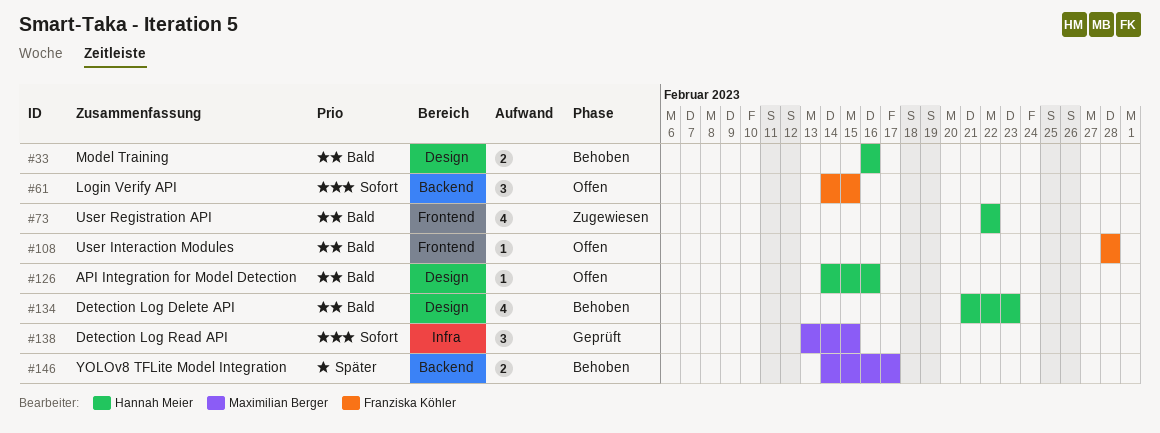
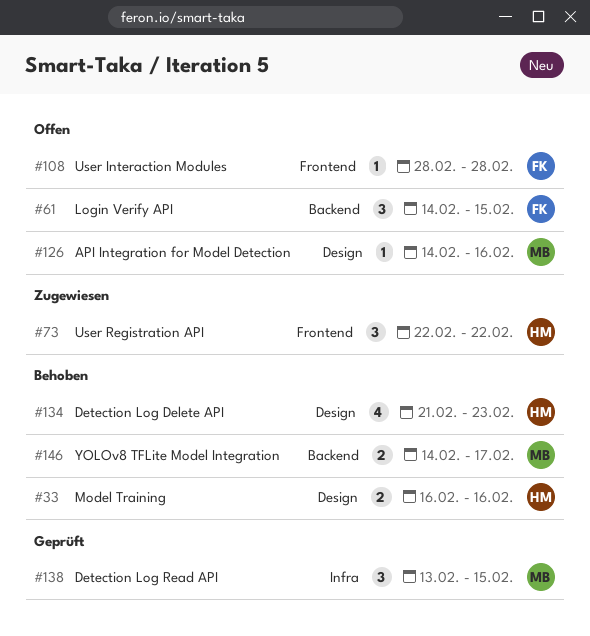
#73, estimate: 4 -> 3
#126, owner: Hannah Meier -> Maximilian Berger

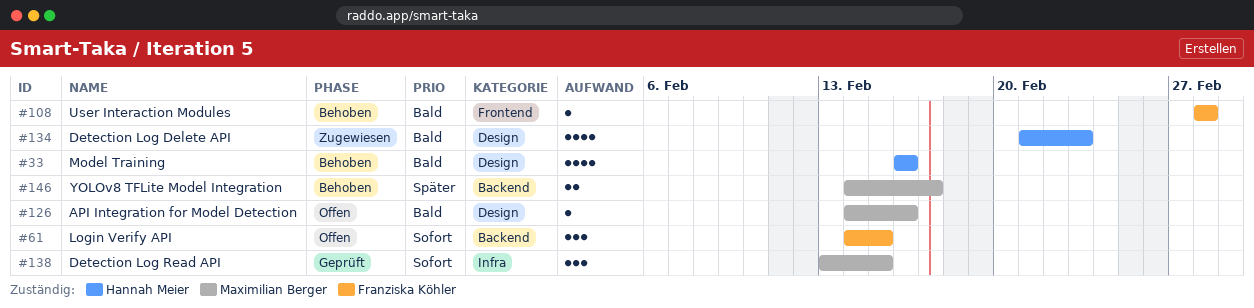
#33, estimate: 2 -> 4
#73: present -> none
#108, status: Offen -> Behoben
#134, status: Behoben -> Zugewiesen

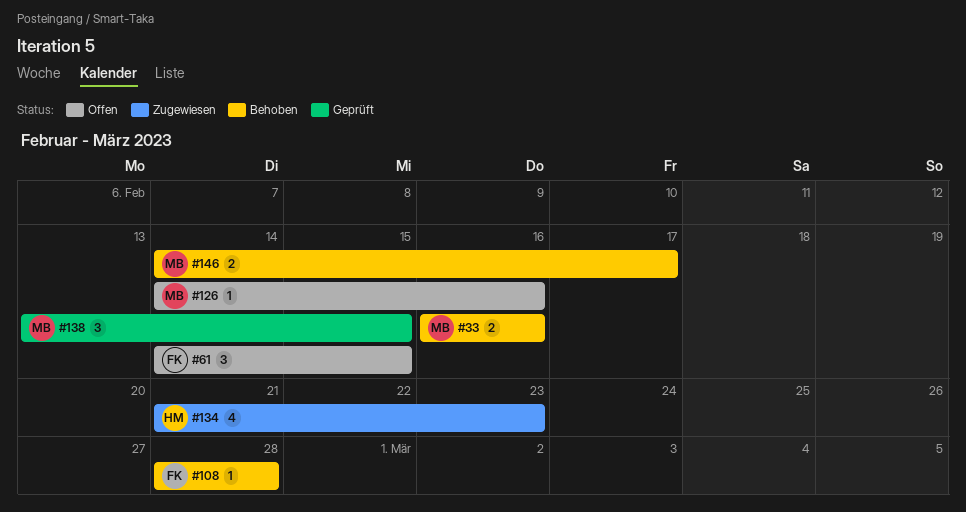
#33, owner: Hannah Meier -> Maximilian Berger
#33, estimate: 4 -> 2

